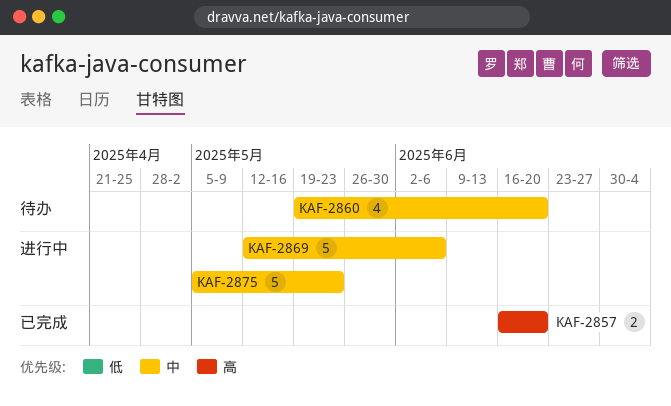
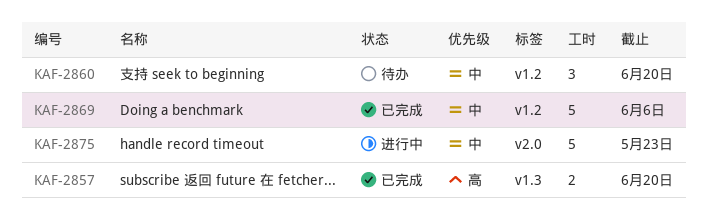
KAF-2860, estimate: 4 -> 3
KAF-2869, status: 进行中 -> 已完成

